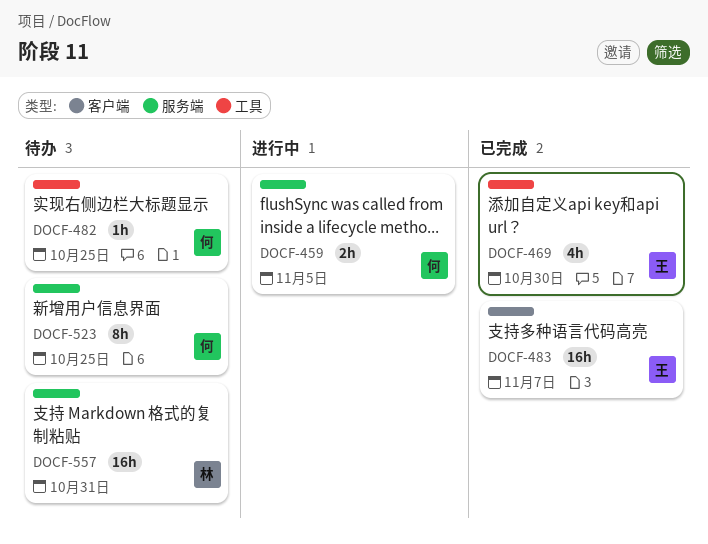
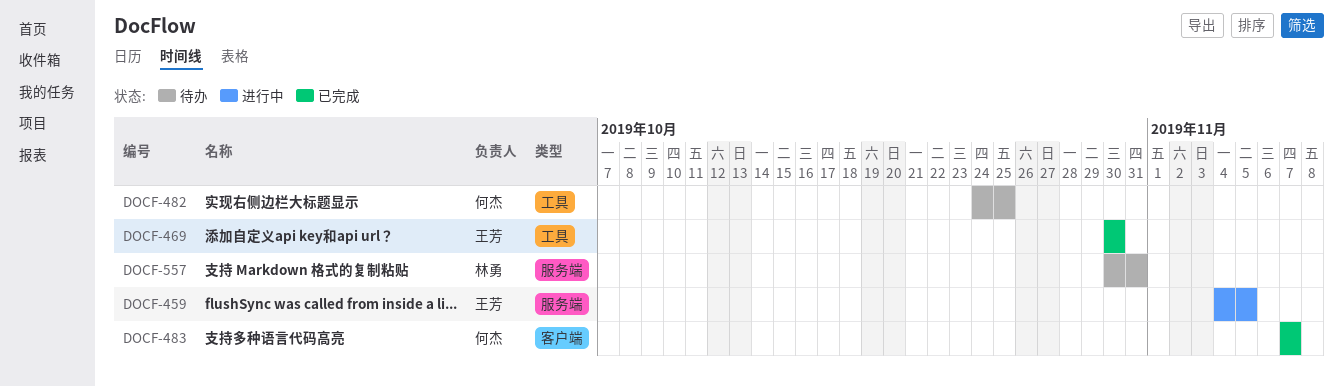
DOCF-459, owner: 何杰 -> 王芳
DOCF-483, owner: 王芳 -> 何杰
DOCF-523: present -> none

